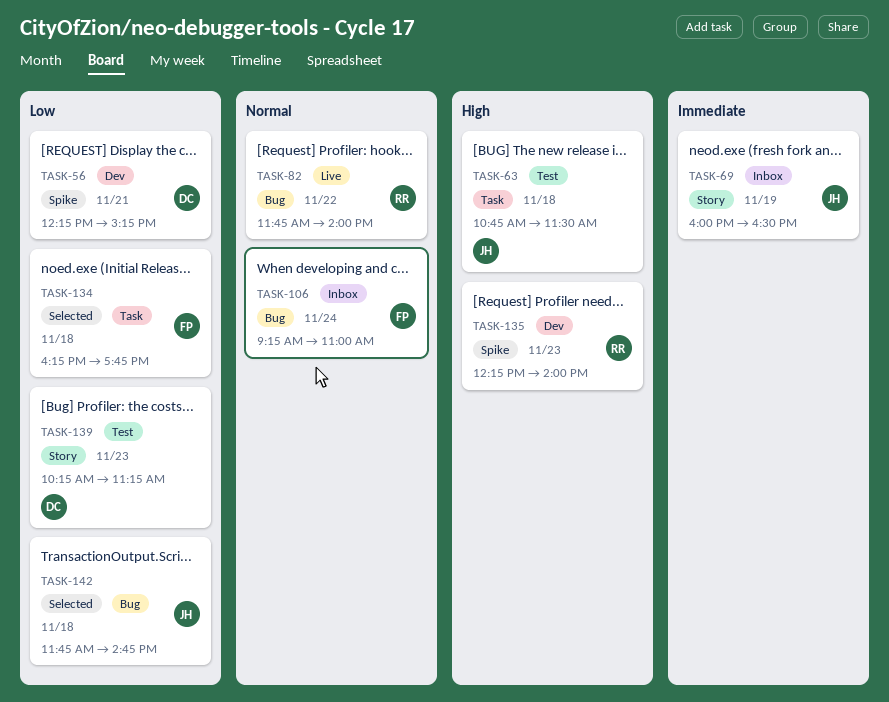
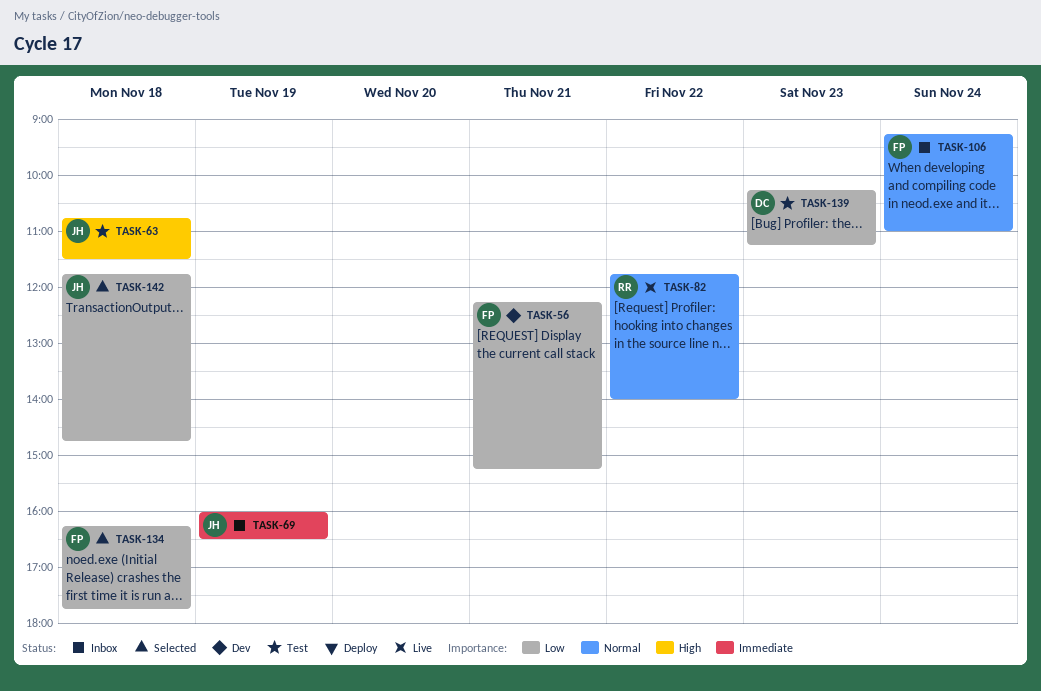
TASK-56, owner: DC -> FP
TASK-135: present -> none

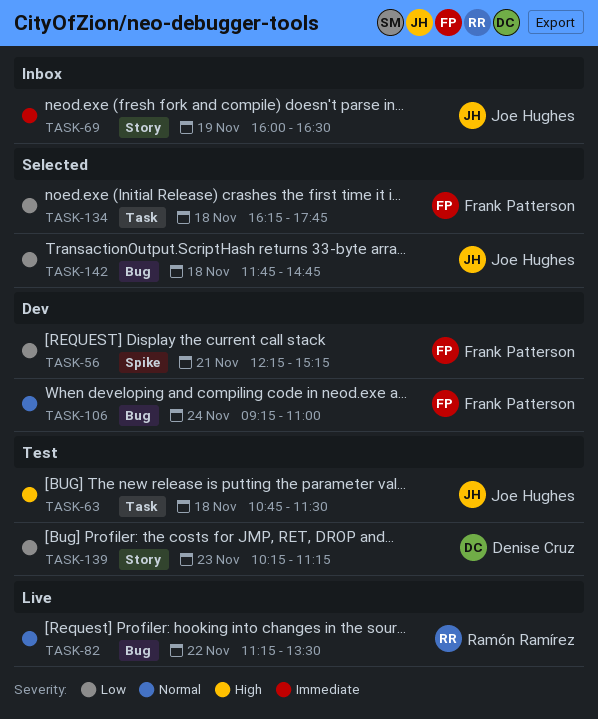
TASK-82, begins: 11:45 -> 11:15
TASK-82, ends: 14:00 -> 13:30
TASK-106, status: Inbox -> Dev

